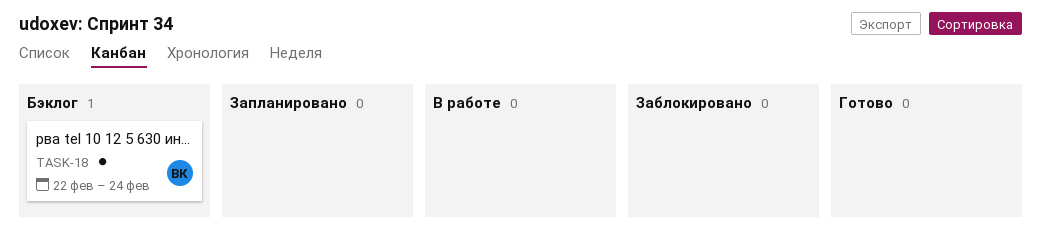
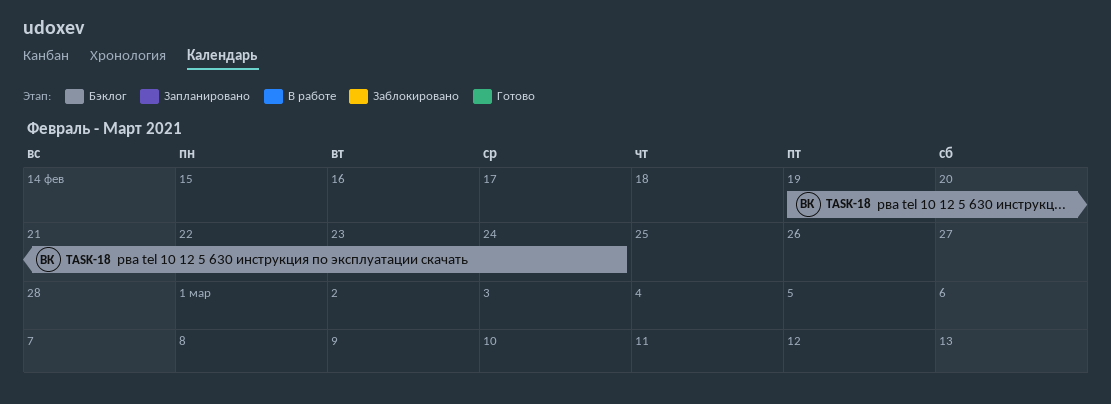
TASK-18, start: Feb 22 -> Feb 19

